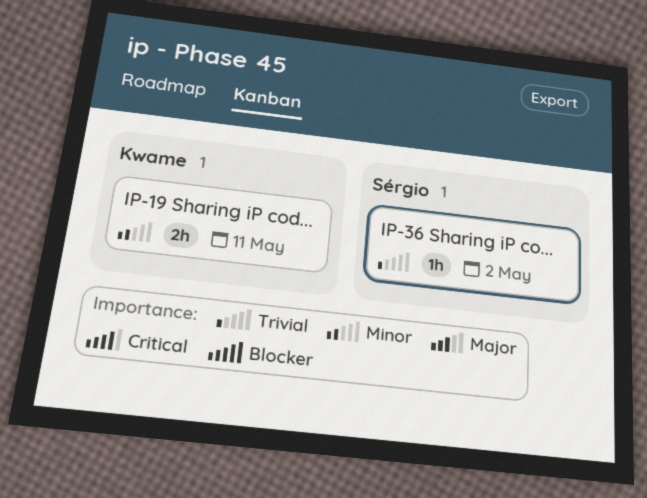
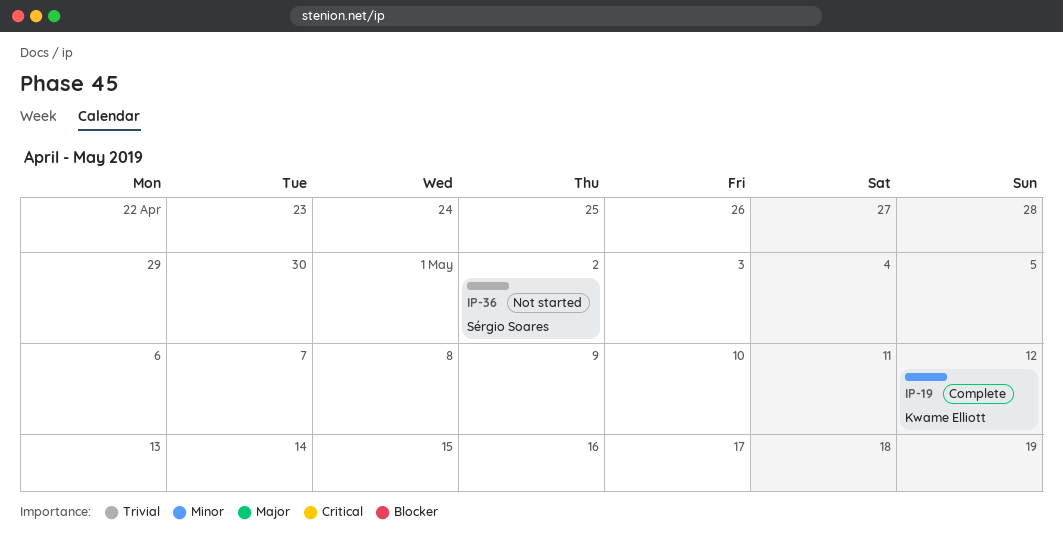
IP-19, due: May 11 -> May 12

